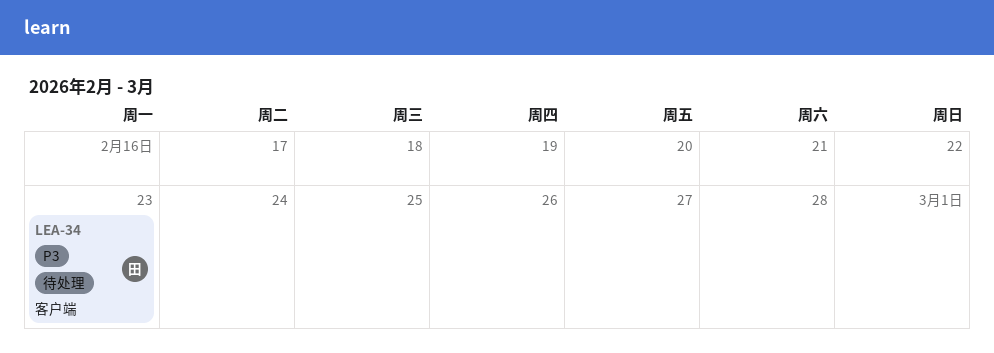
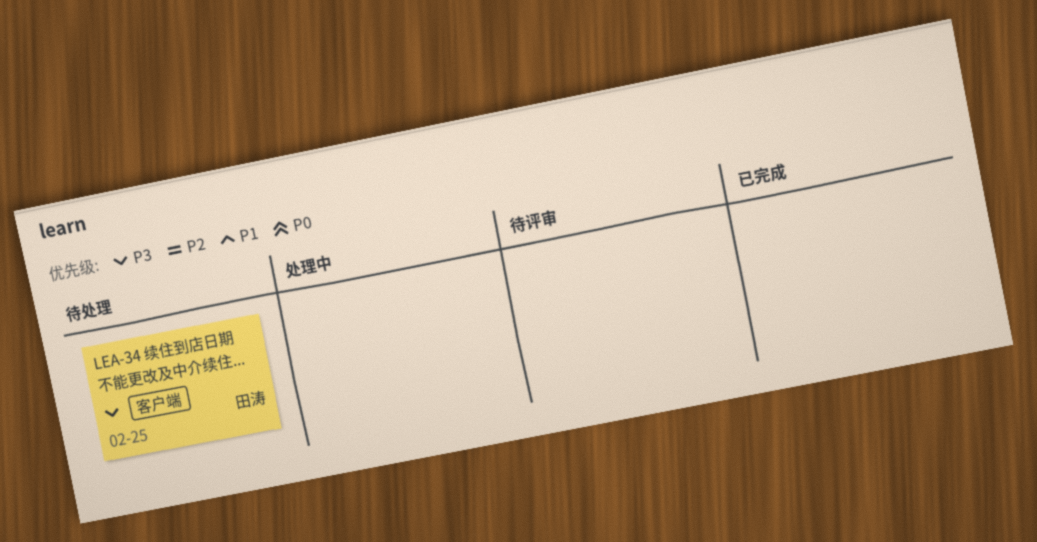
LEA-34, due: Feb 23 -> Feb 25

